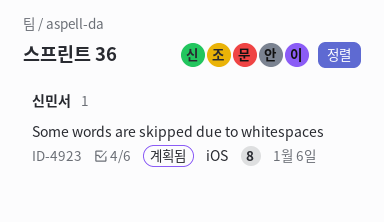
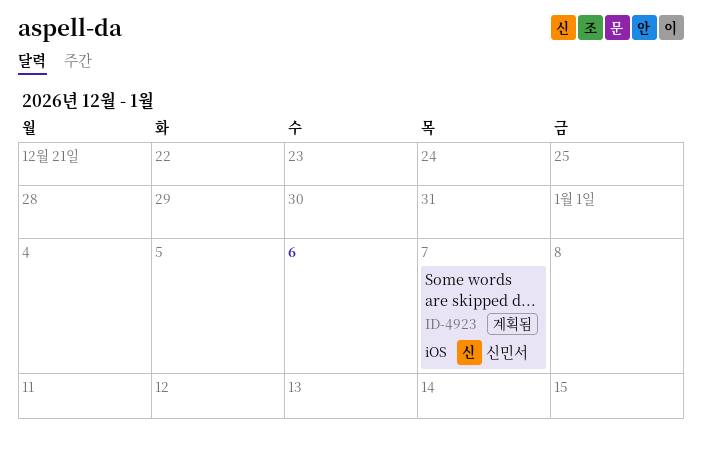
ID-4923, due: Jan 6 -> Jan 7

